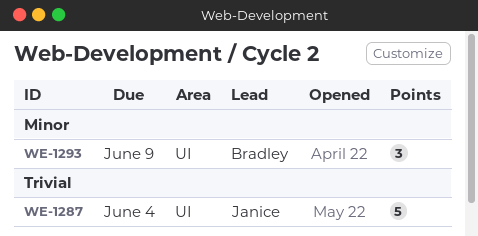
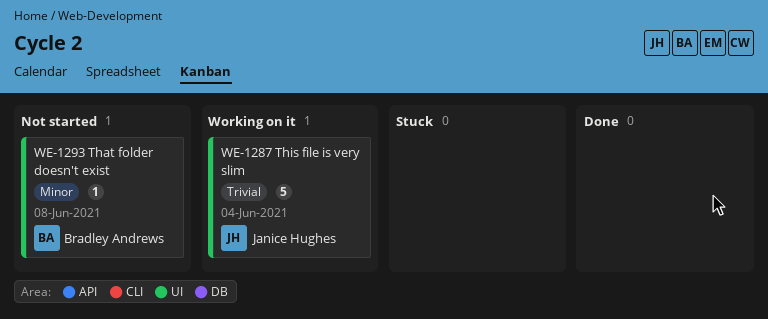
WE-1293, estimate: 3 -> 1
WE-1293, due: Jun 9 -> Jun 8

